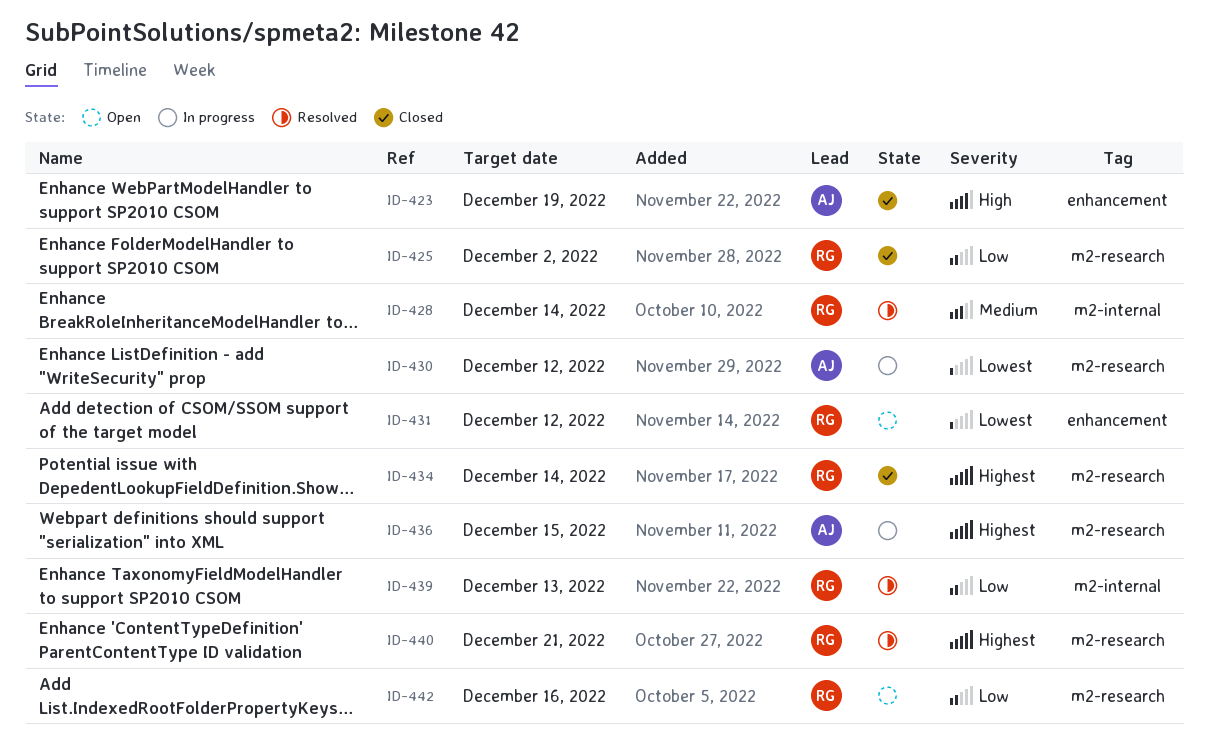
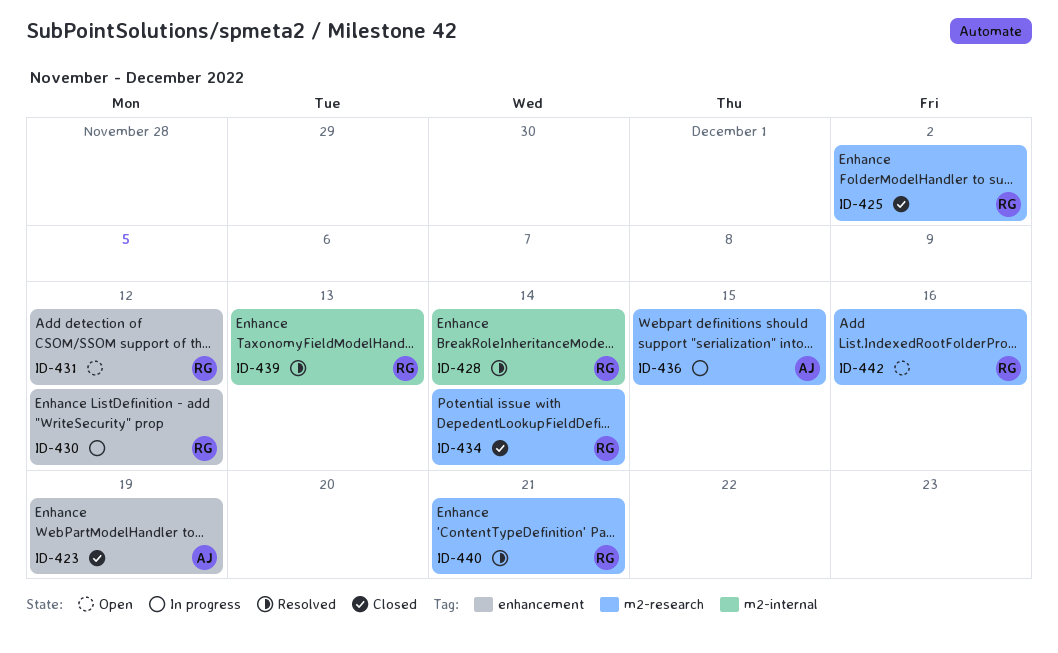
ID-430, owner: AJ -> RG
ID-430, label: m2-research -> enhancement

